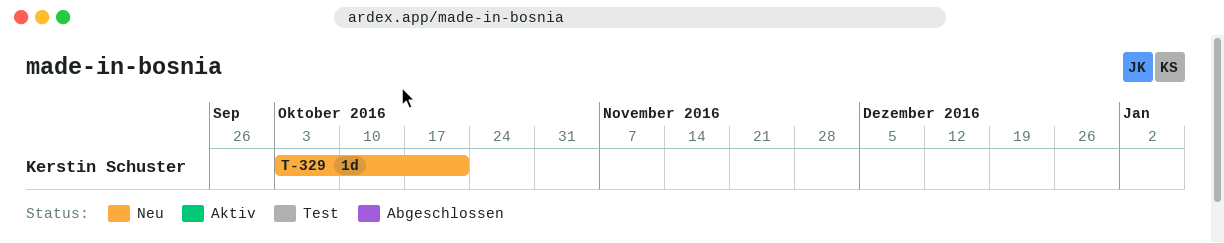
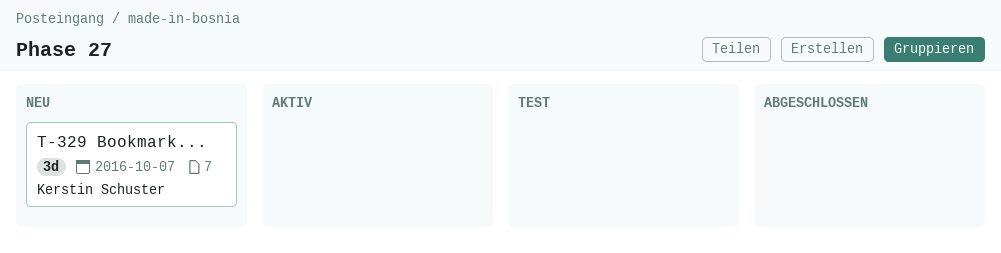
T-329, estimate: 1d -> 3d
T-329, due: Oct 21 -> Oct 7

